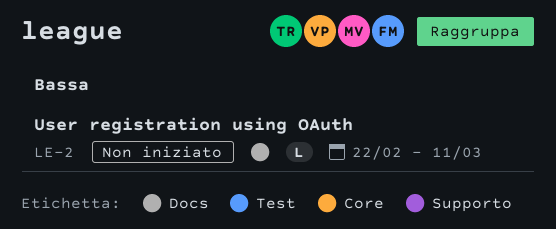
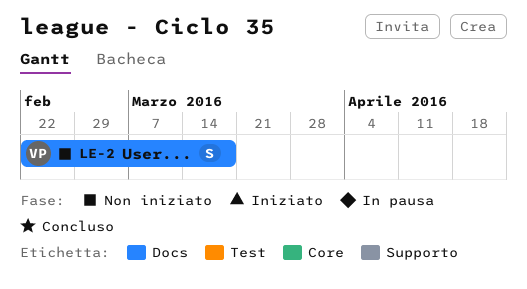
LE-2, estimate: L -> S
LE-2, due: Mar 11 -> Mar 18

